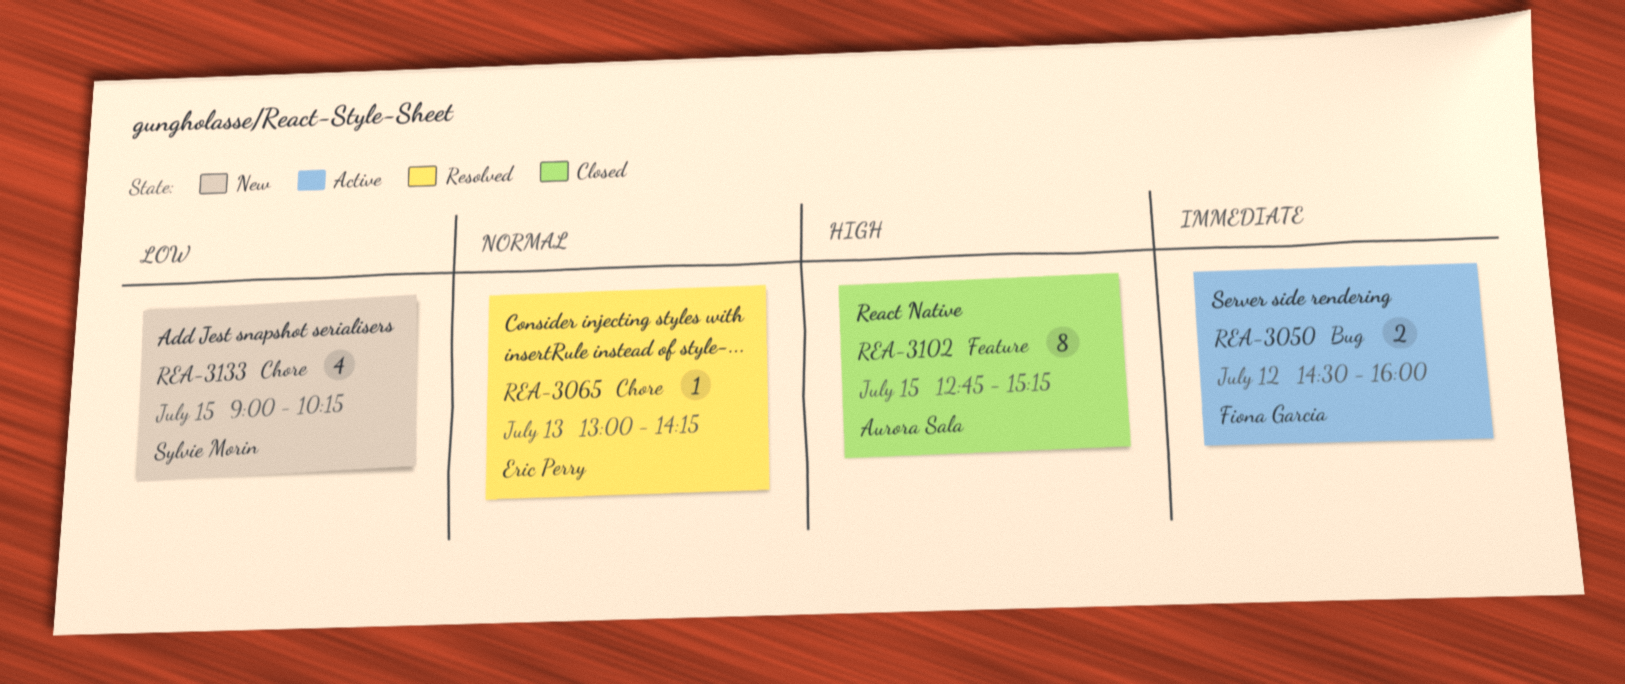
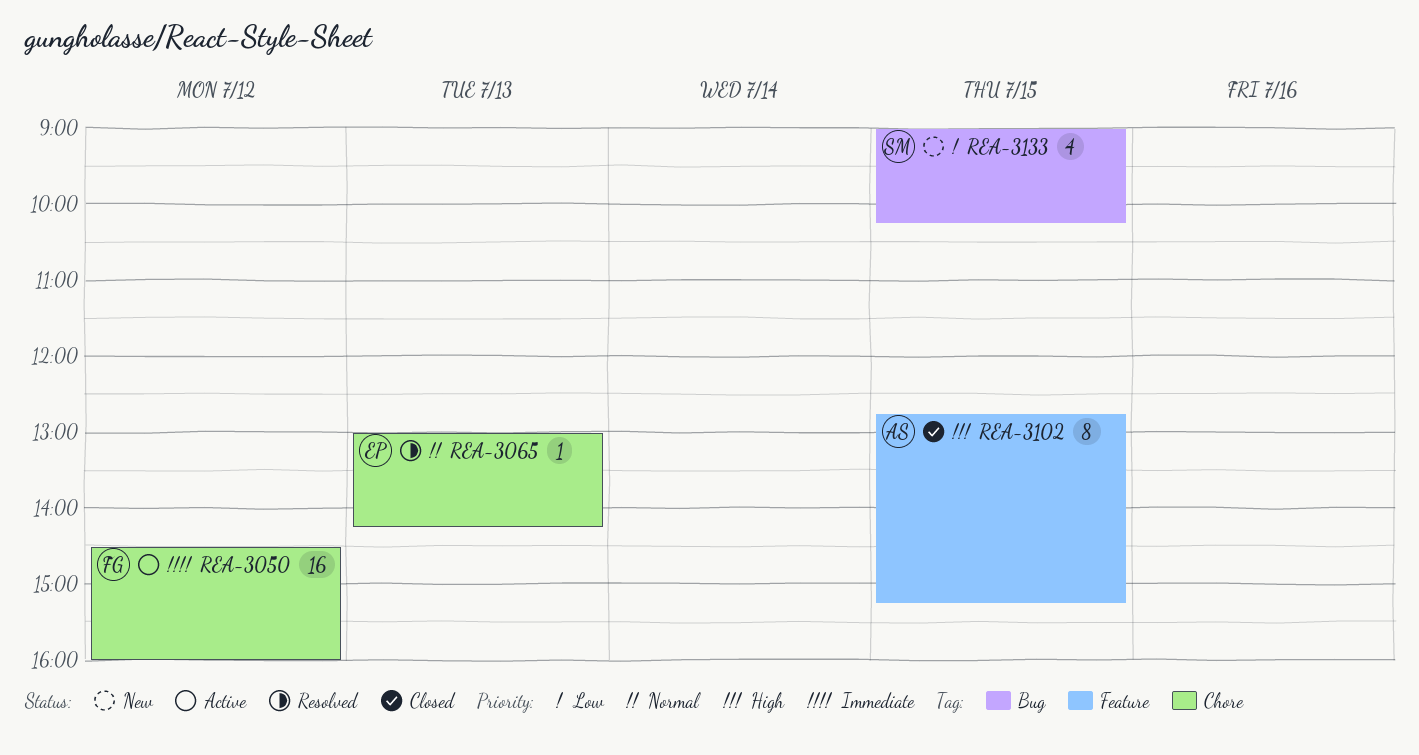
REA-3050, label: Bug -> Chore
REA-3050, estimate: 2 -> 16
REA-3133, label: Chore -> Bug

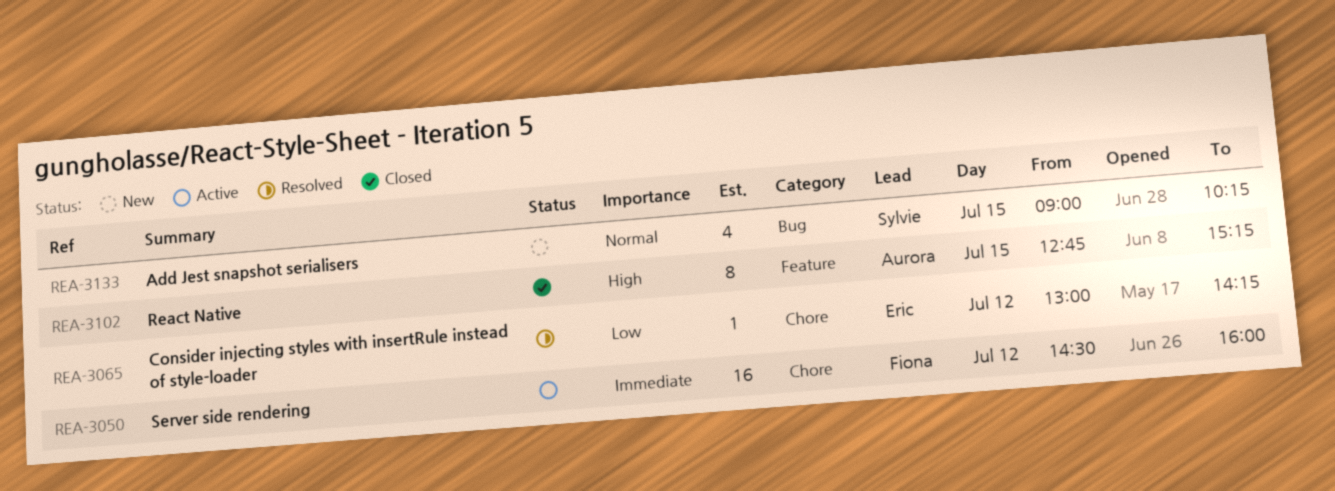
REA-3065, priority: Normal -> Low
REA-3065, day: Jul 13 -> Jul 12
REA-3133, priority: Low -> Normal

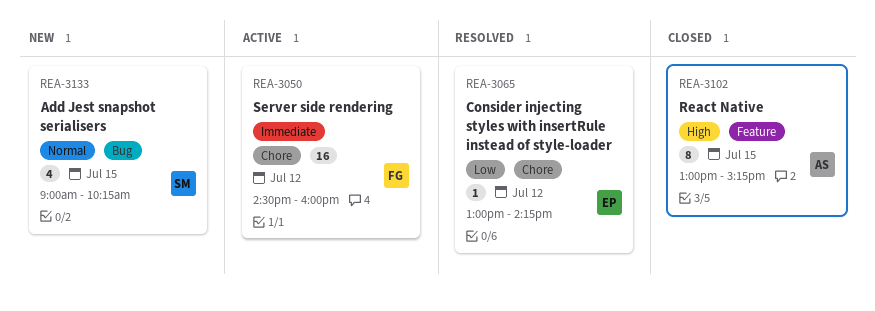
REA-3102, begins: 12:45 -> 13:00

